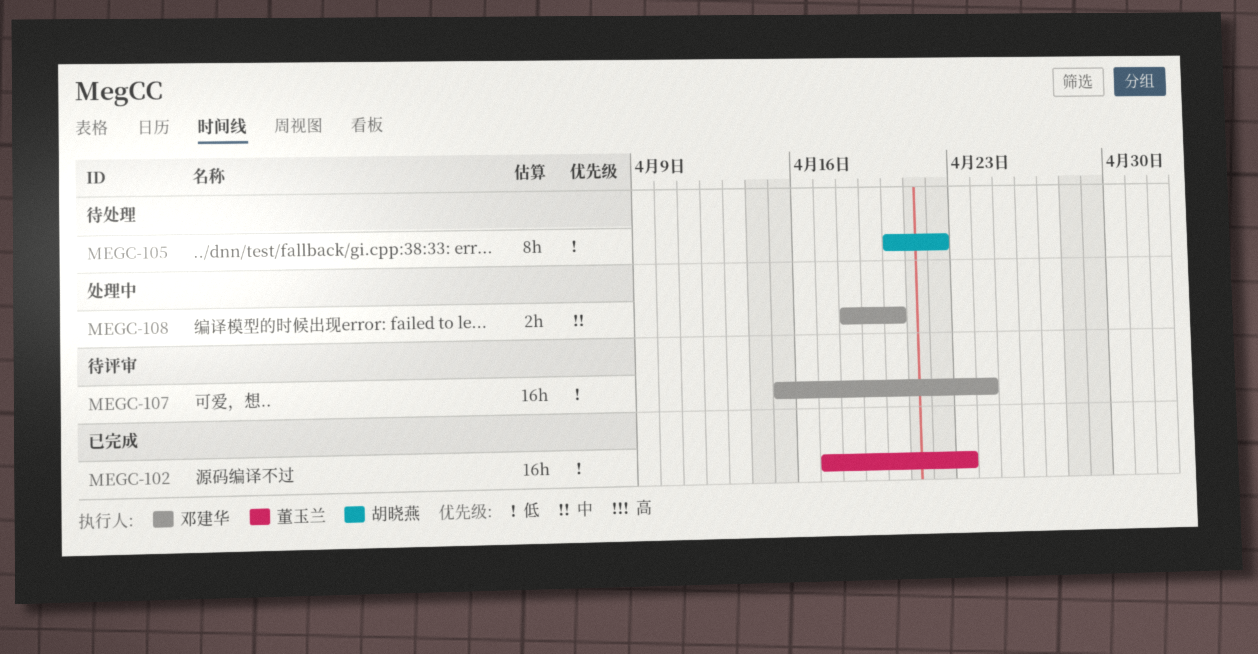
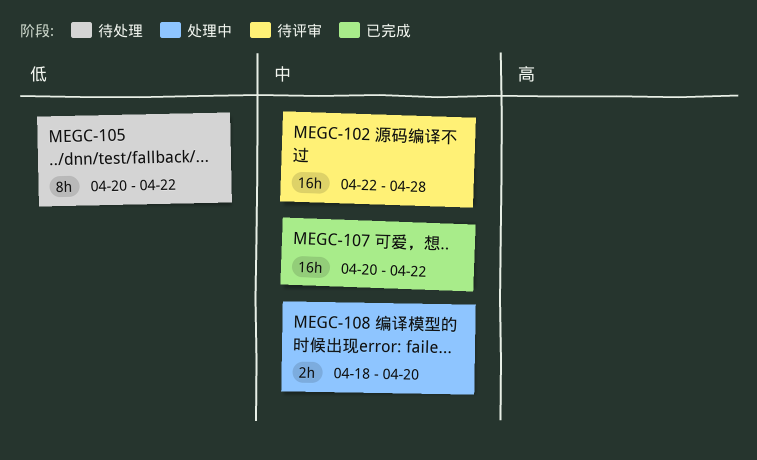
MEGC-102, status: 已完成 -> 待评审
MEGC-102, priority: 低 -> 中
MEGC-102, start: Apr 17 -> Apr 22
MEGC-102, due: Apr 23 -> Apr 28
MEGC-107, status: 待评审 -> 已完成
MEGC-107, priority: 低 -> 中
MEGC-107, start: Apr 15 -> Apr 20
MEGC-107, due: Apr 24 -> Apr 22

